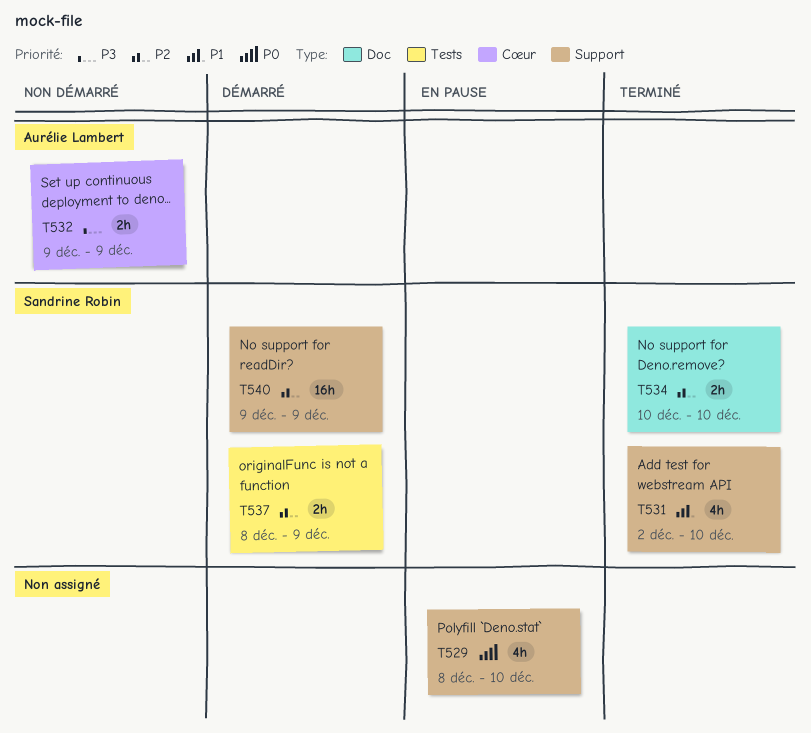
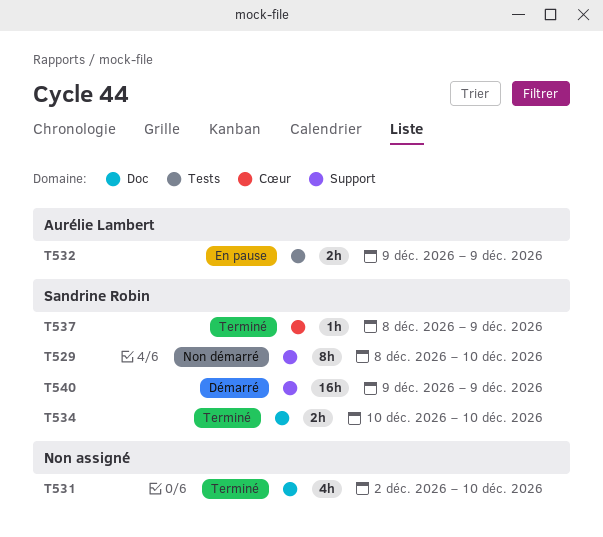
T529, status: En pause -> Non démarré
T529, owner: none -> Sandrine Robin
T529, estimate: 4h -> 8h
T531, owner: Sandrine Robin -> none
T531, label: Support -> Doc
T532, status: Non démarré -> En pause
T532, label: Cœur -> Tests
T537, status: Démarré -> Terminé
T537, label: Tests -> Cœur
T537, estimate: 2h -> 1h

